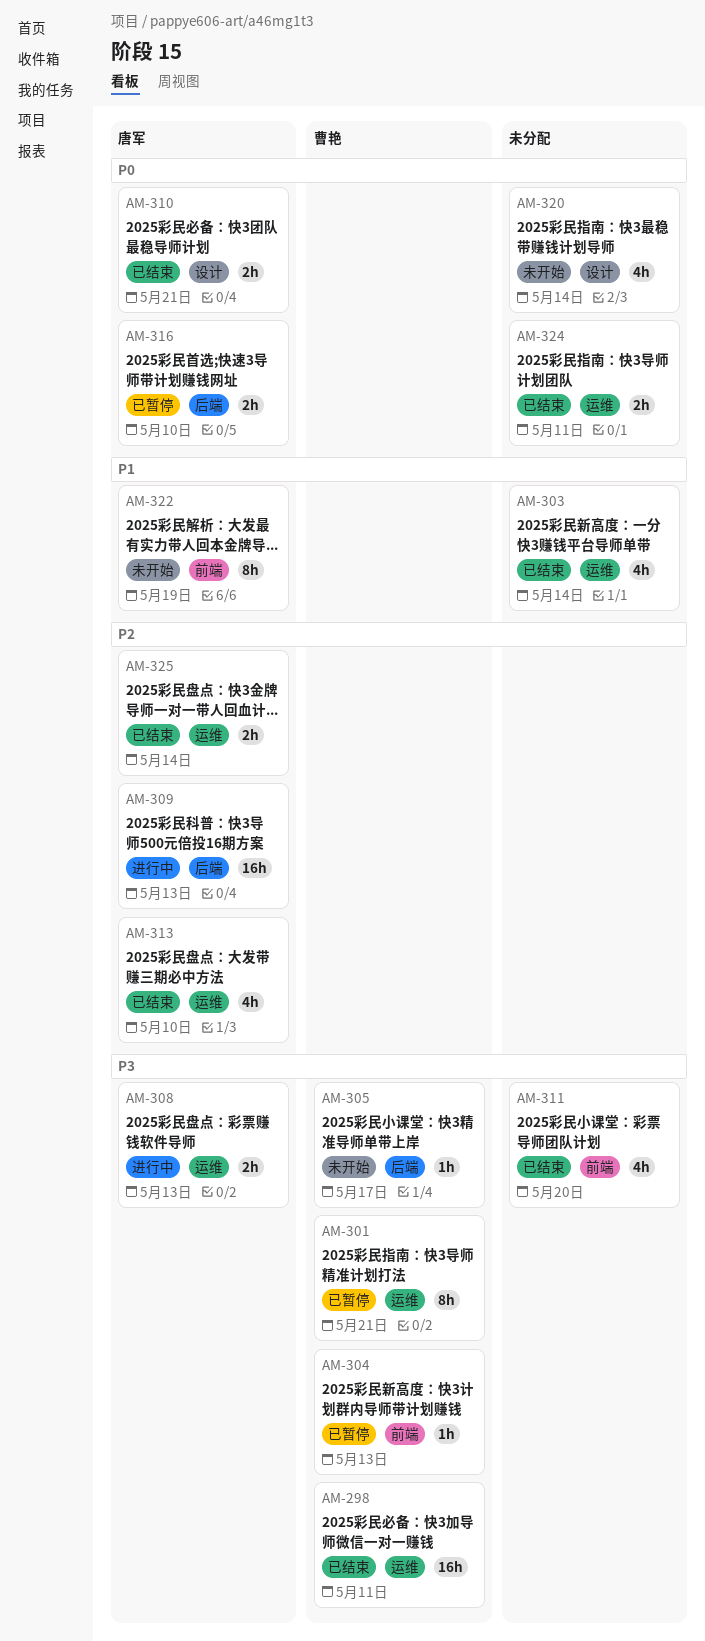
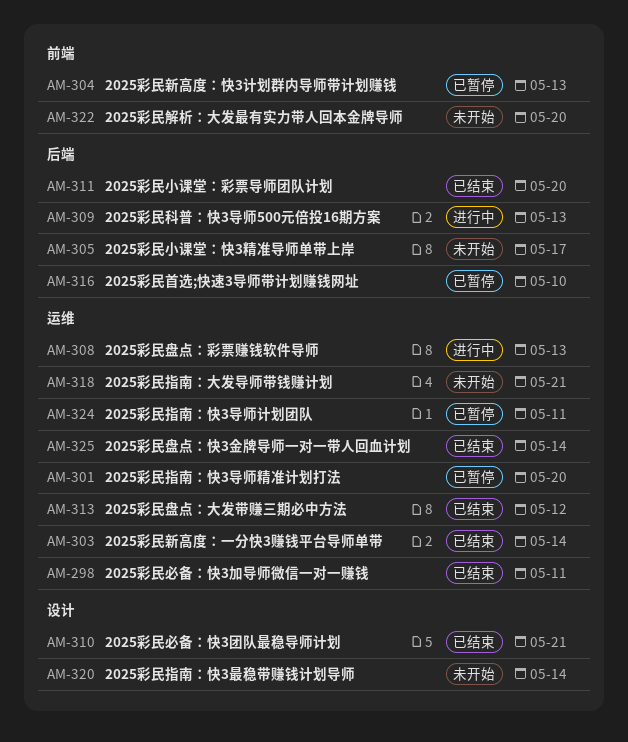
AM-301, due: May 21 -> May 20
AM-311, label: 前端 -> 后端
AM-313, due: May 10 -> May 12
AM-318: none -> present
AM-322, due: May 19 -> May 20
AM-324, status: 已结束 -> 已暂停

